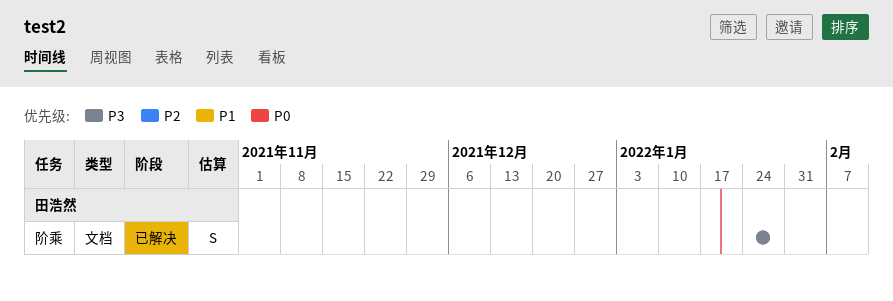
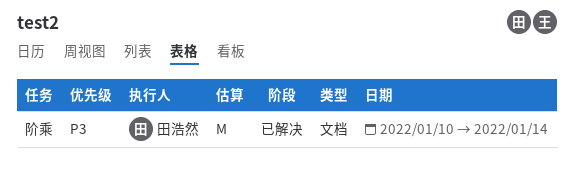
阶乘, estimate: S -> M
阶乘, start: Jan 24 -> Jan 10
阶乘, due: Jan 28 -> Jan 14

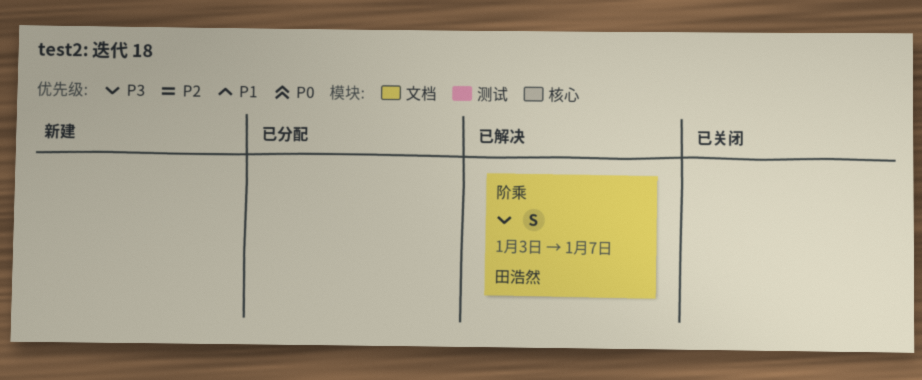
阶乘, estimate: M -> S
阶乘, start: Jan 10 -> Jan 3
阶乘, due: Jan 14 -> Jan 7

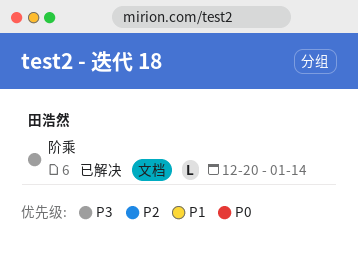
阶乘, estimate: S -> L
阶乘, start: Jan 3 -> Dec 20
阶乘, due: Jan 7 -> Jan 14

